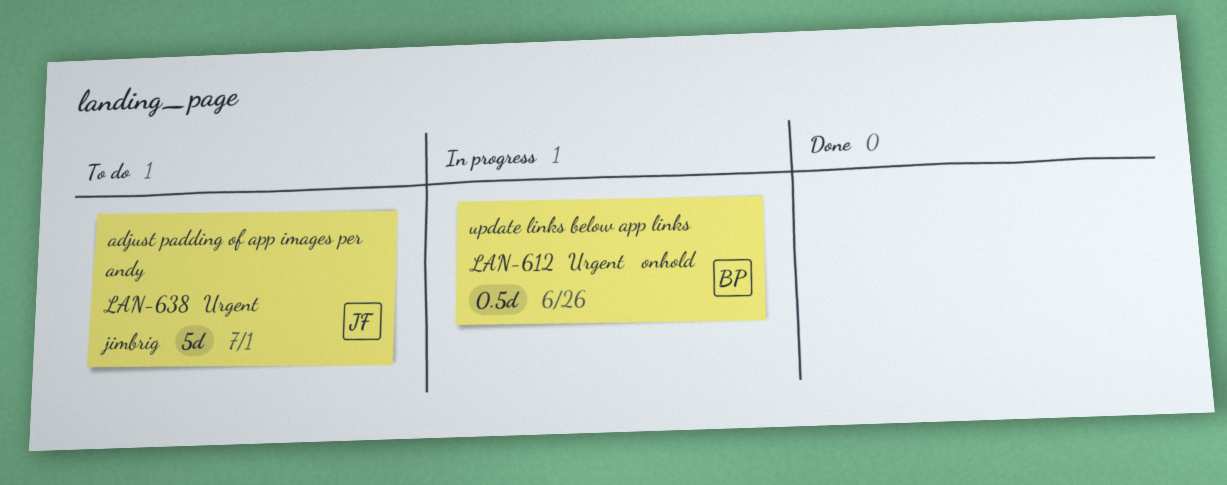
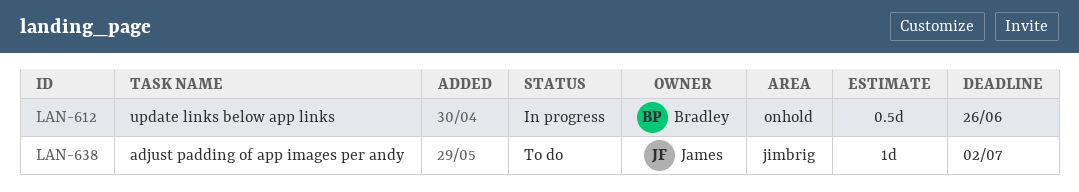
LAN-638, estimate: 5d -> 1d
LAN-638, due: Jul 1 -> Jul 2

